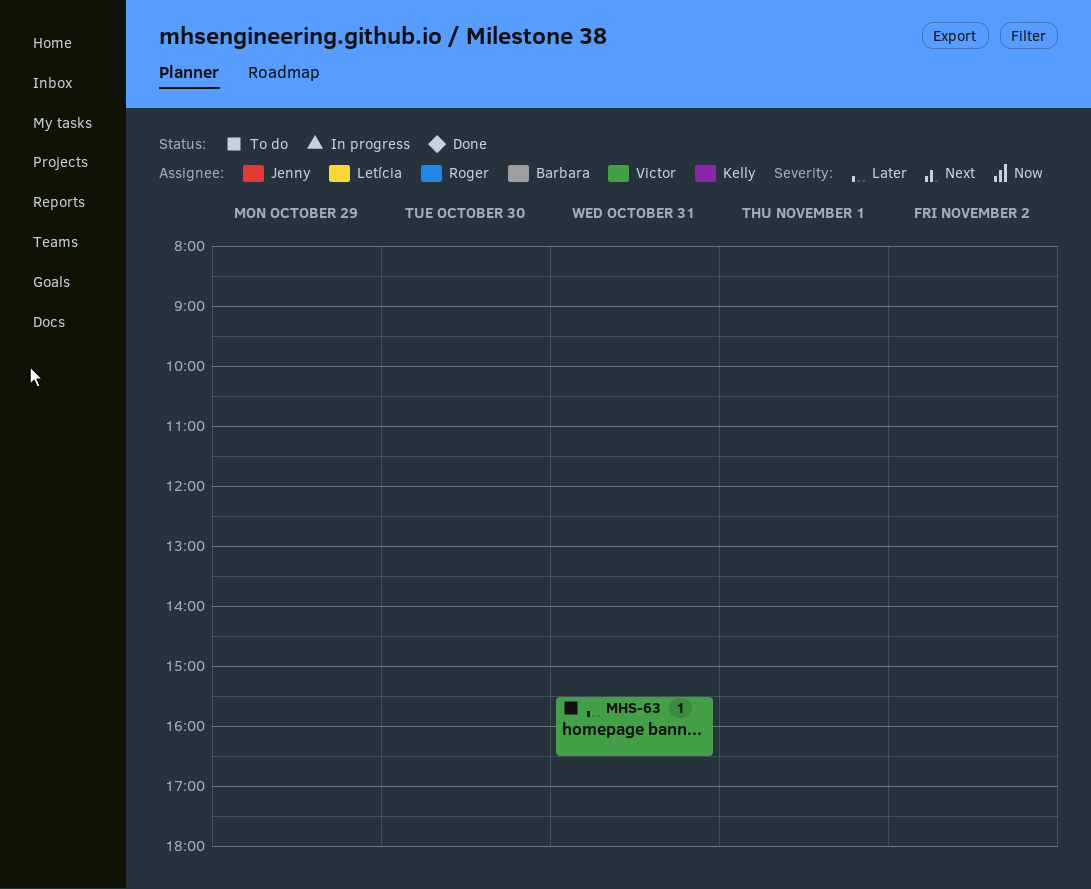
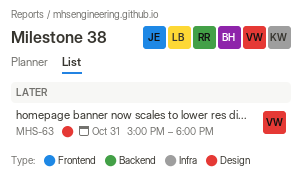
MHS-63, begins: 15:30 -> 15:00
MHS-63, ends: 16:30 -> 18:00

